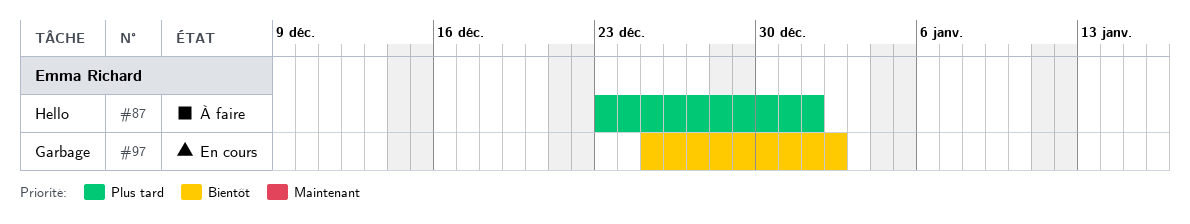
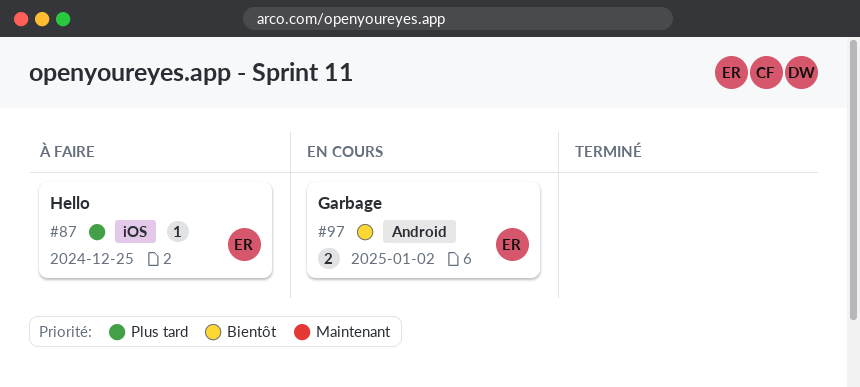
#87, due: Jan 1 -> Dec 25

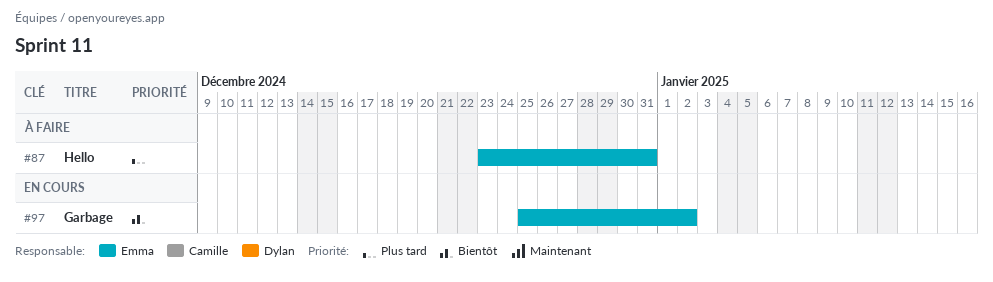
#87, due: Dec 25 -> Dec 31

